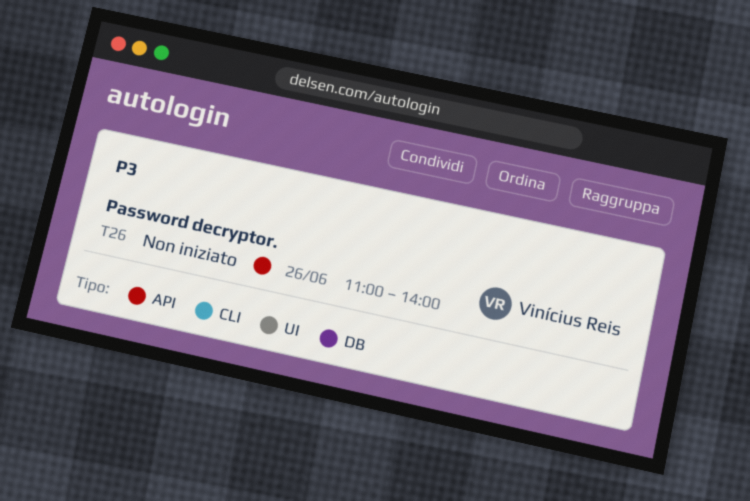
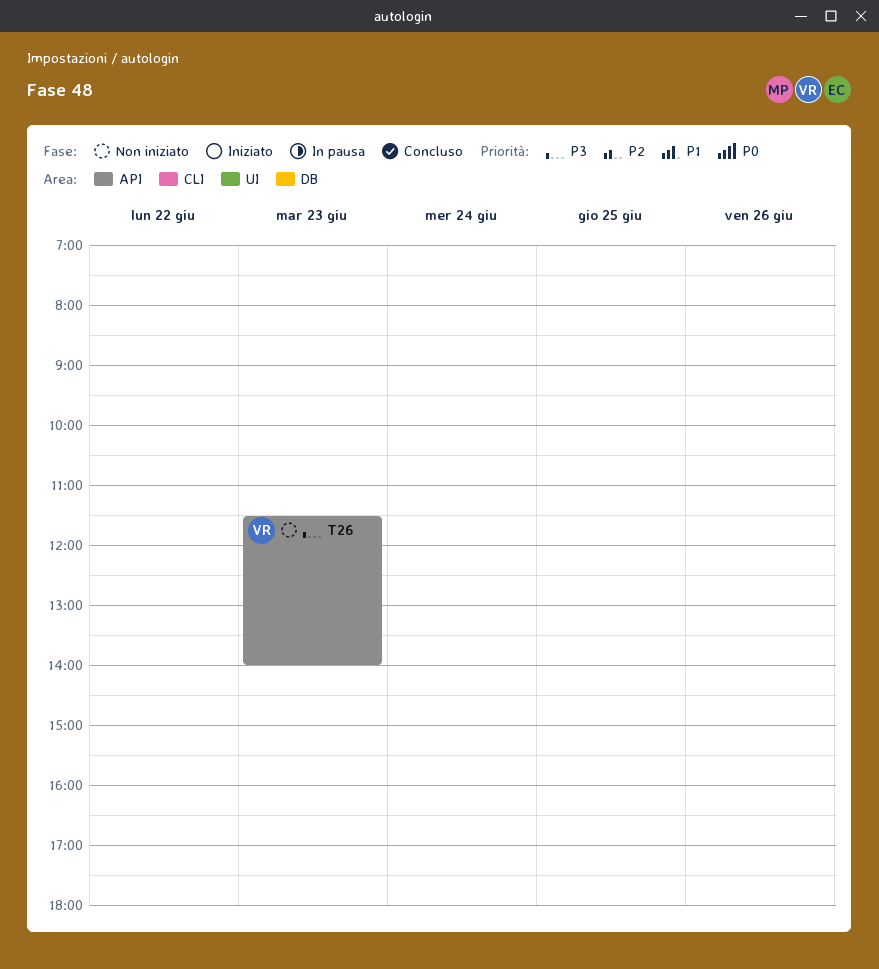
T26, day: Jun 26 -> Jun 23
T26, begins: 11:00 -> 11:30

